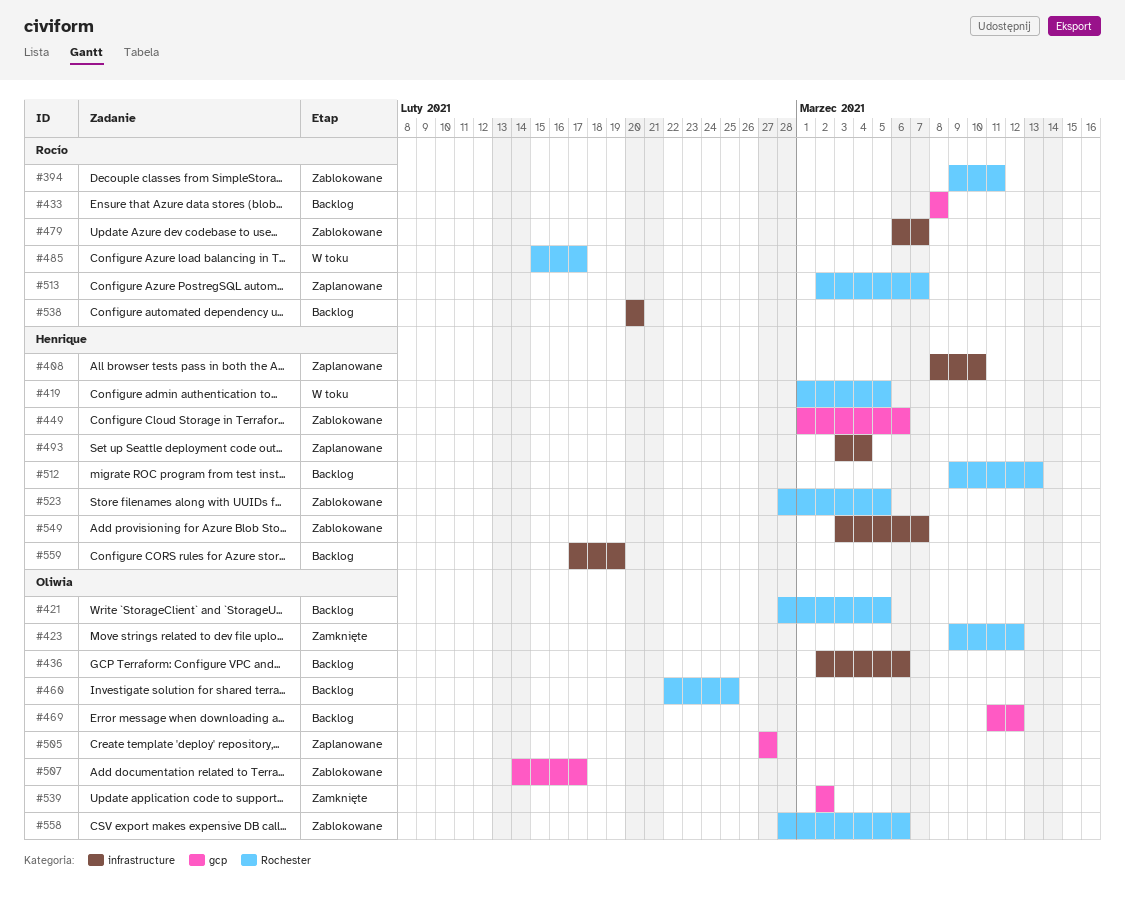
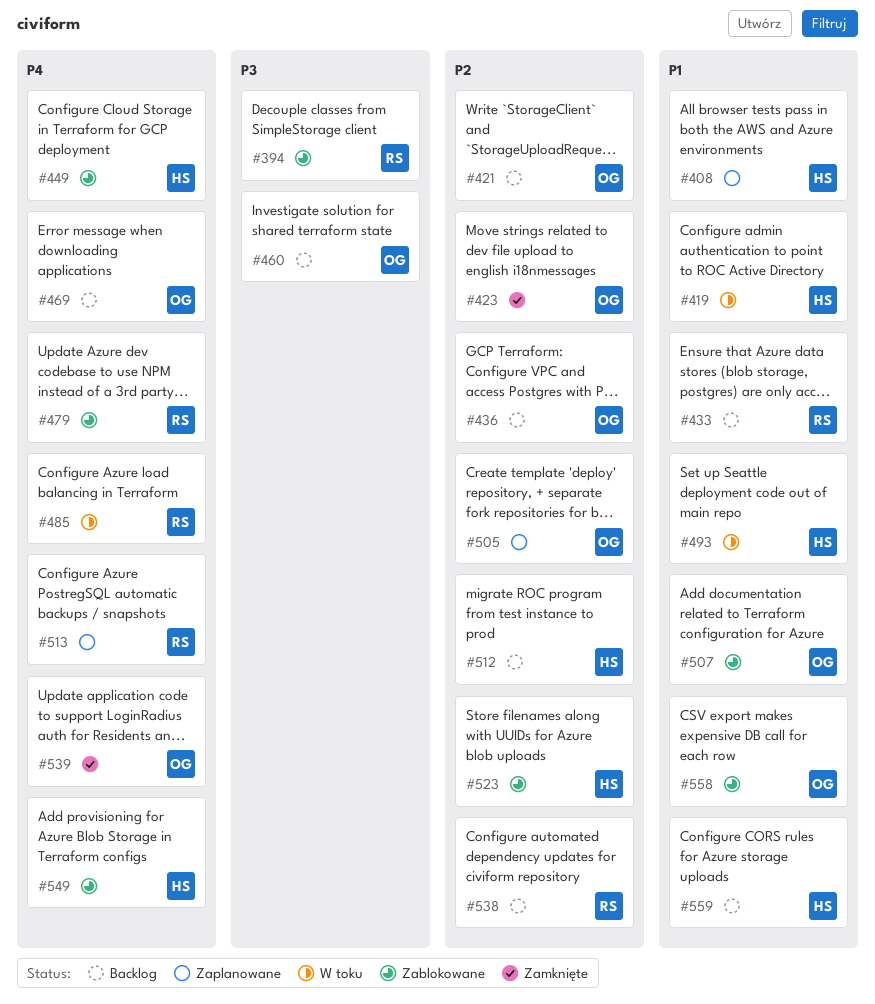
#493, status: Zaplanowane -> W toku

